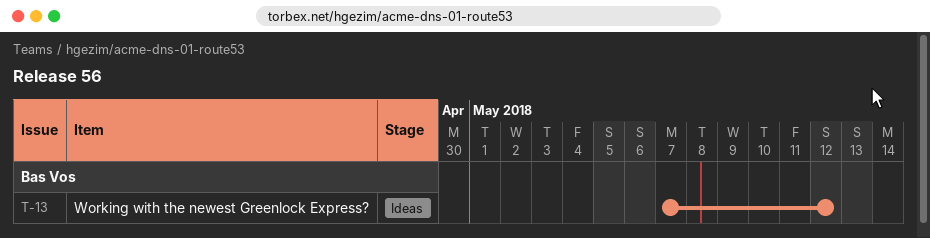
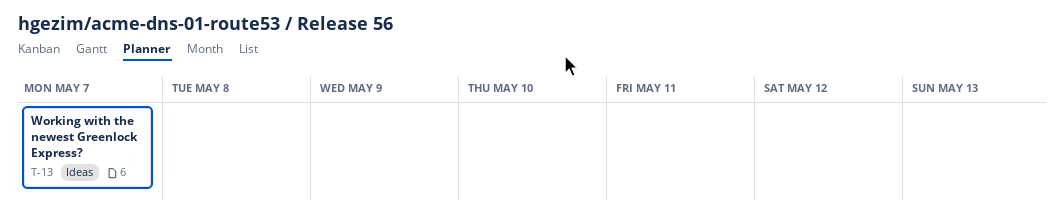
T-13, due: May 12 -> May 7

